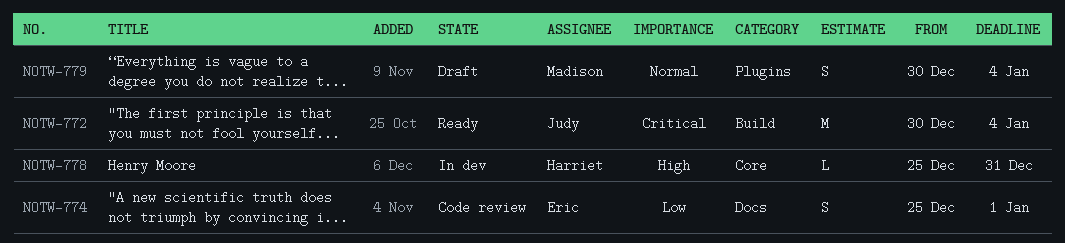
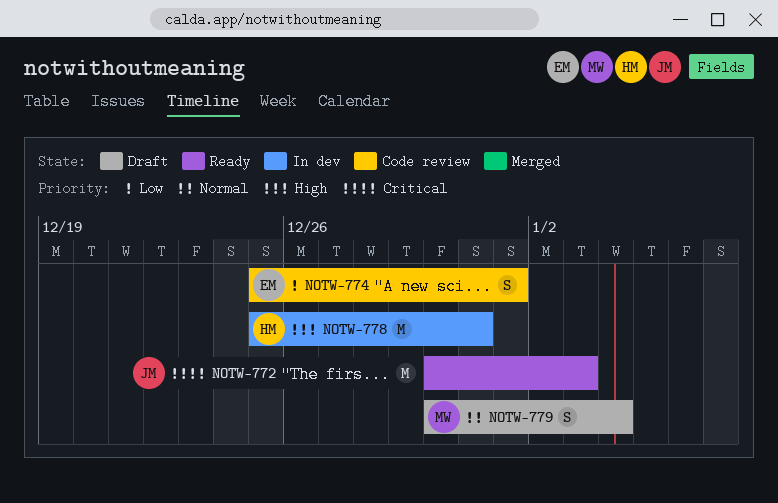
NOTW-772, due: Jan 4 -> Jan 3
NOTW-778, estimate: L -> M

